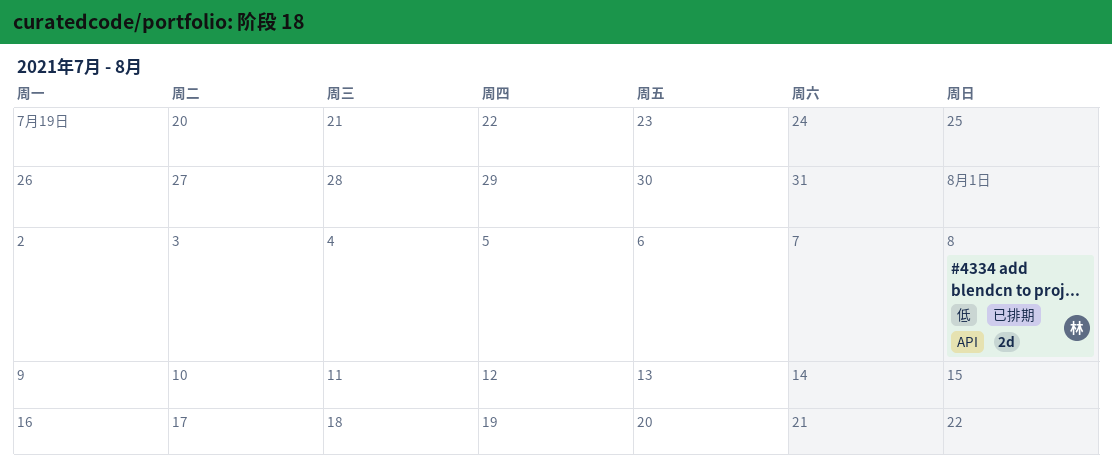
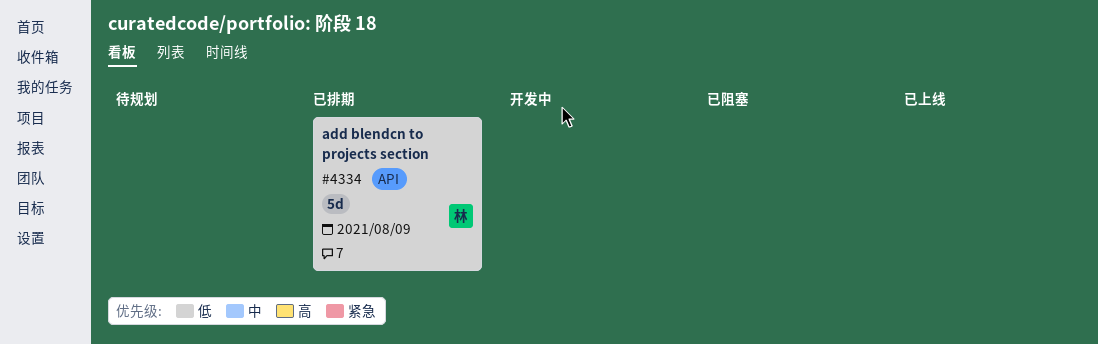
#4334, estimate: 2d -> 5d
#4334, due: Aug 8 -> Aug 9

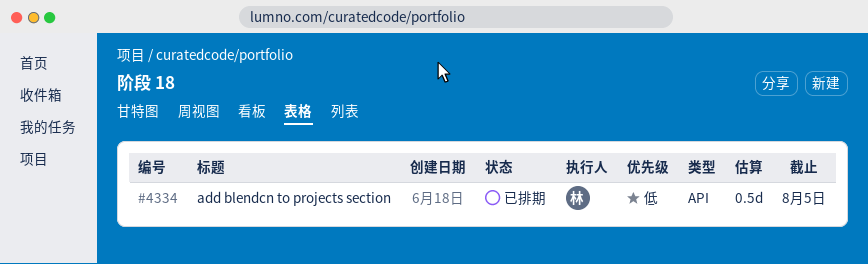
#4334, estimate: 5d -> 0.5d
#4334, due: Aug 9 -> Aug 5

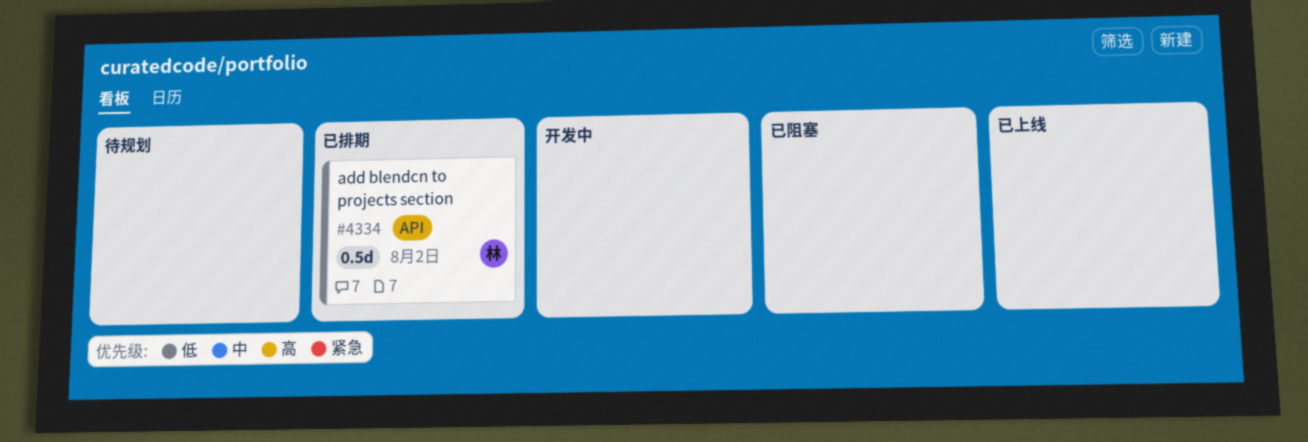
#4334, due: Aug 5 -> Aug 2

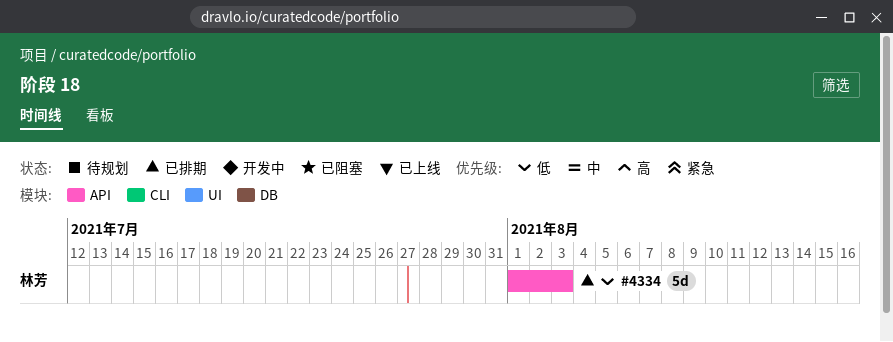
#4334, estimate: 0.5d -> 5d
#4334, due: Aug 2 -> Aug 3

